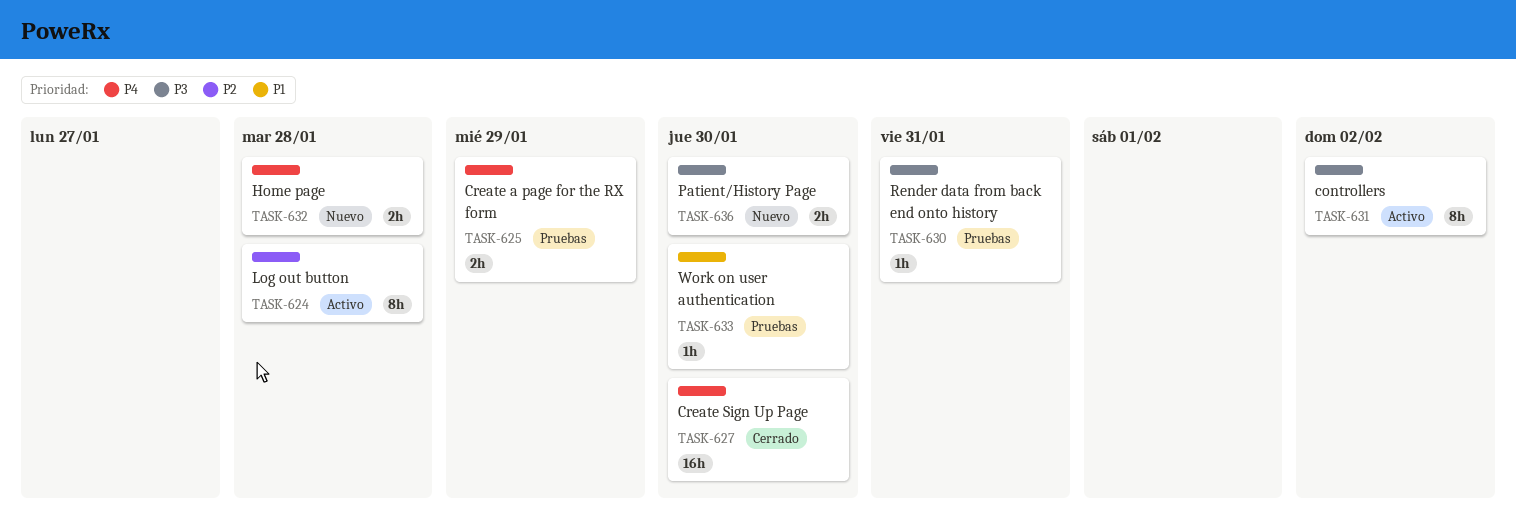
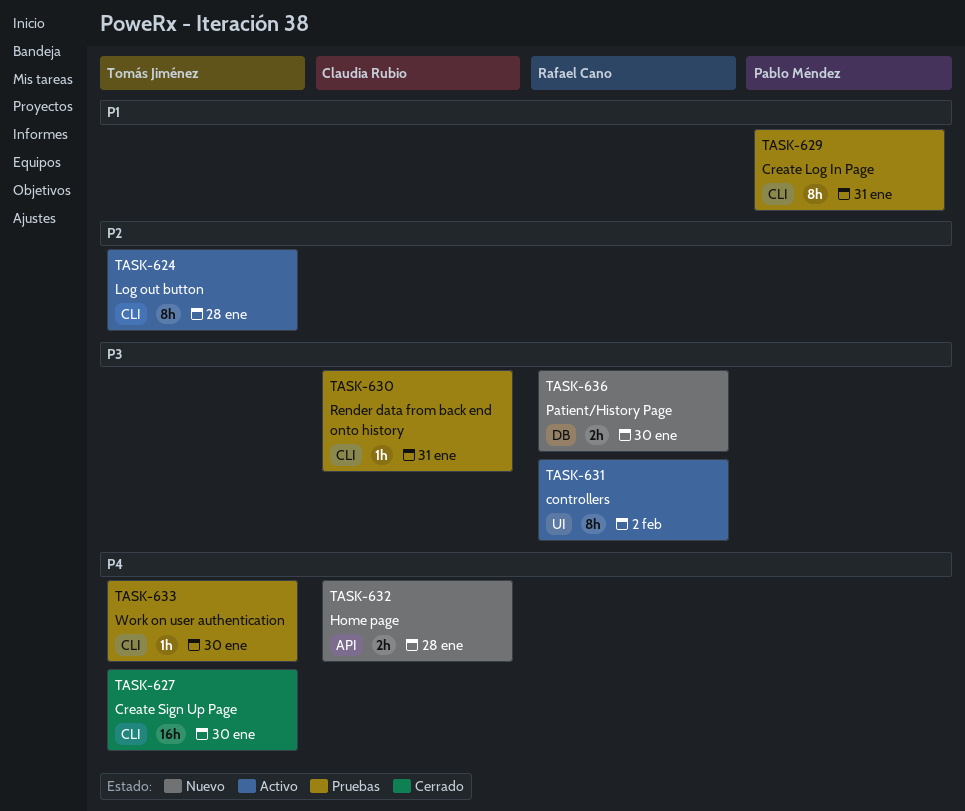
TASK-625: present -> none
TASK-629: none -> present
TASK-633, priority: P1 -> P4

